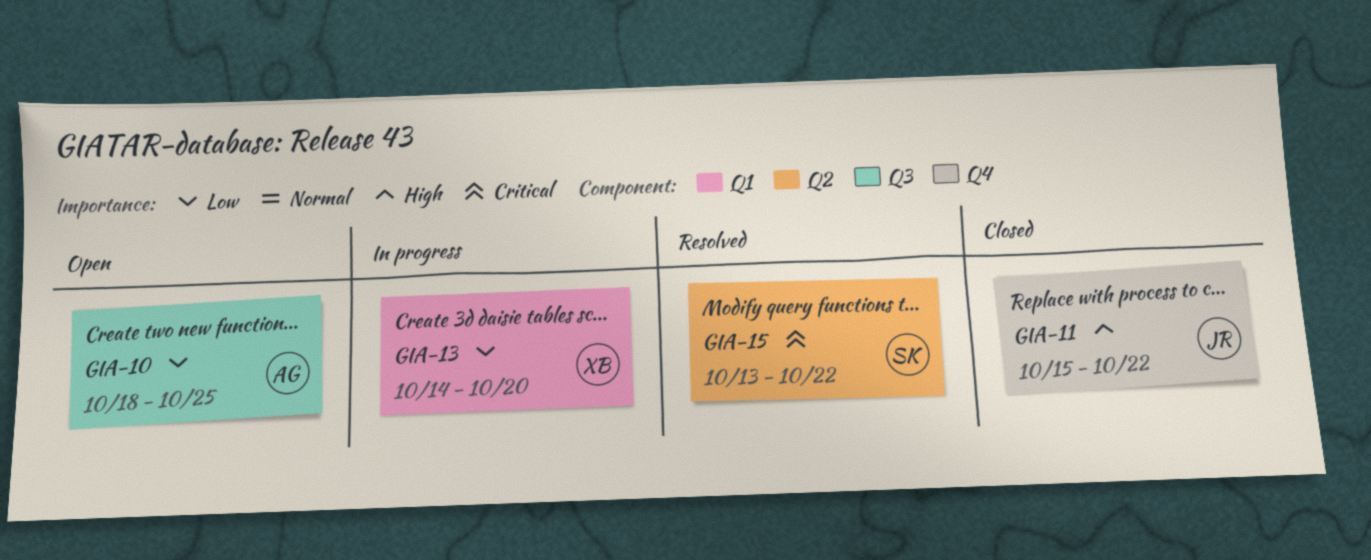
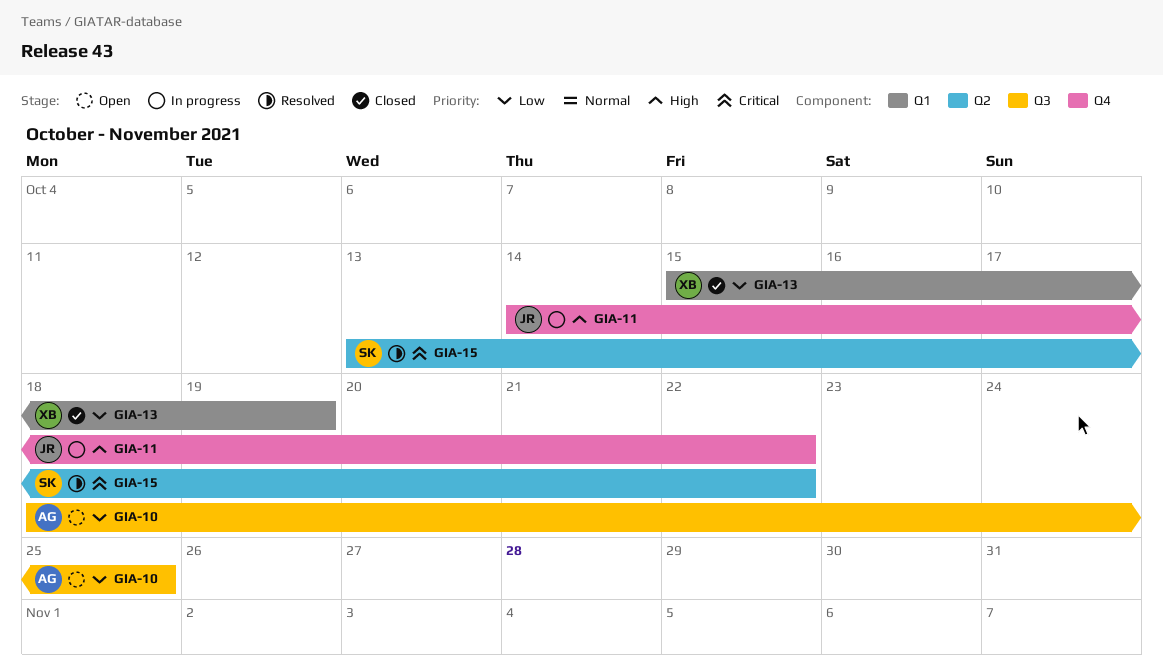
GIA-11, status: Closed -> In progress
GIA-11, start: Oct 15 -> Oct 14
GIA-13, status: In progress -> Closed
GIA-13, start: Oct 14 -> Oct 15
GIA-13, due: Oct 20 -> Oct 19

